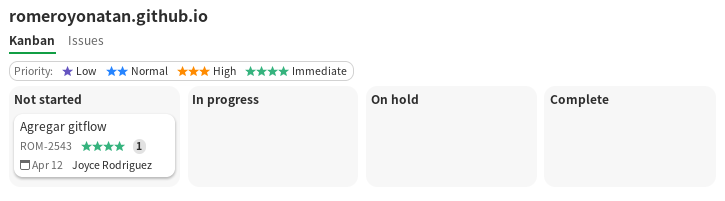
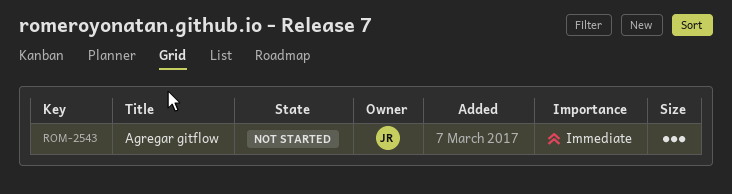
ROM-2543, estimate: 1 -> 3

